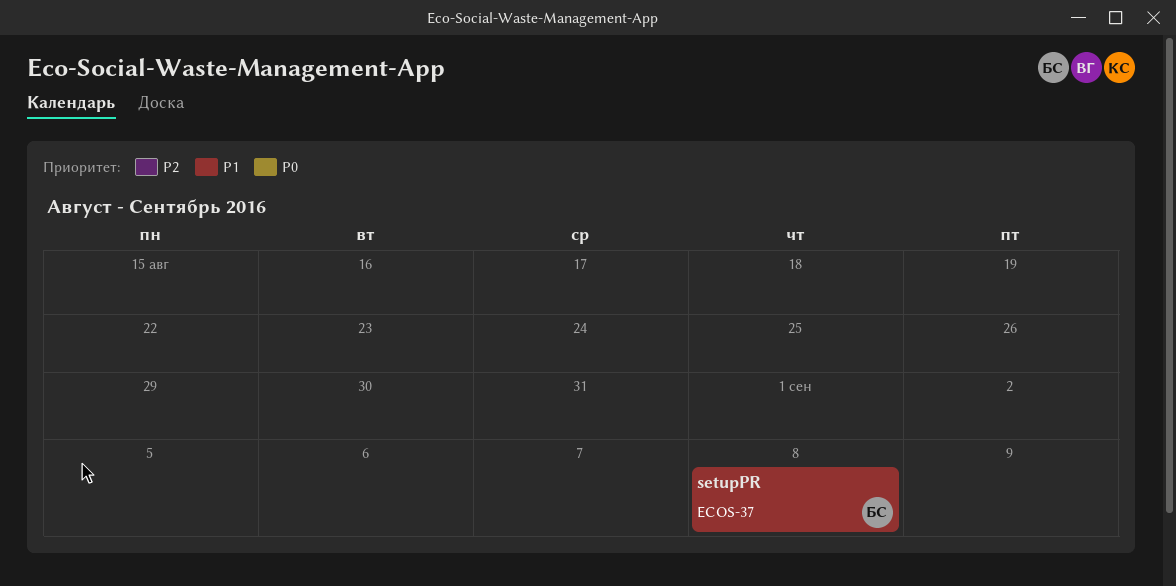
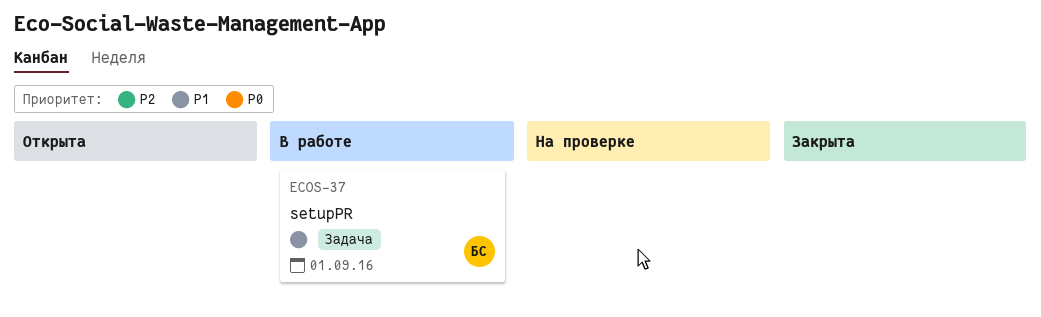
ECOS-37, due: Sep 8 -> Sep 1

